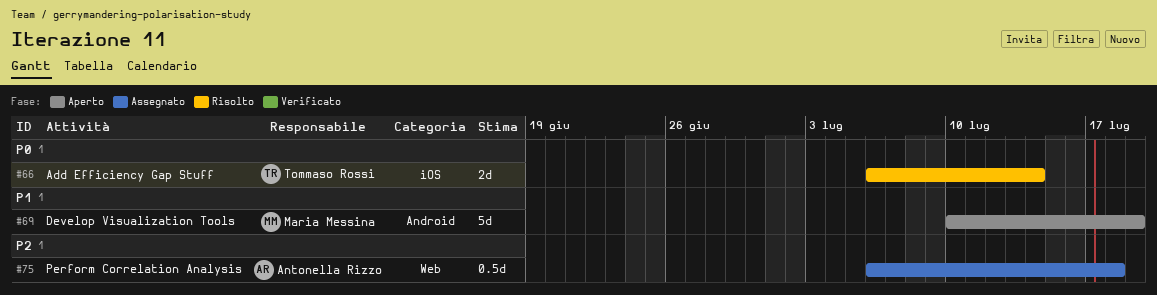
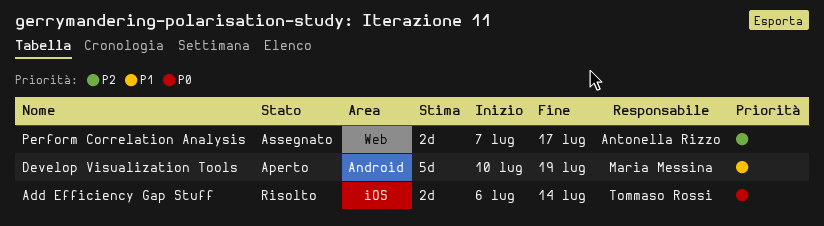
Perform Correlation Analysis, estimate: 0.5d -> 2d
Perform Correlation Analysis, start: Jul 6 -> Jul 7
Perform Correlation Analysis, due: Jul 18 -> Jul 17

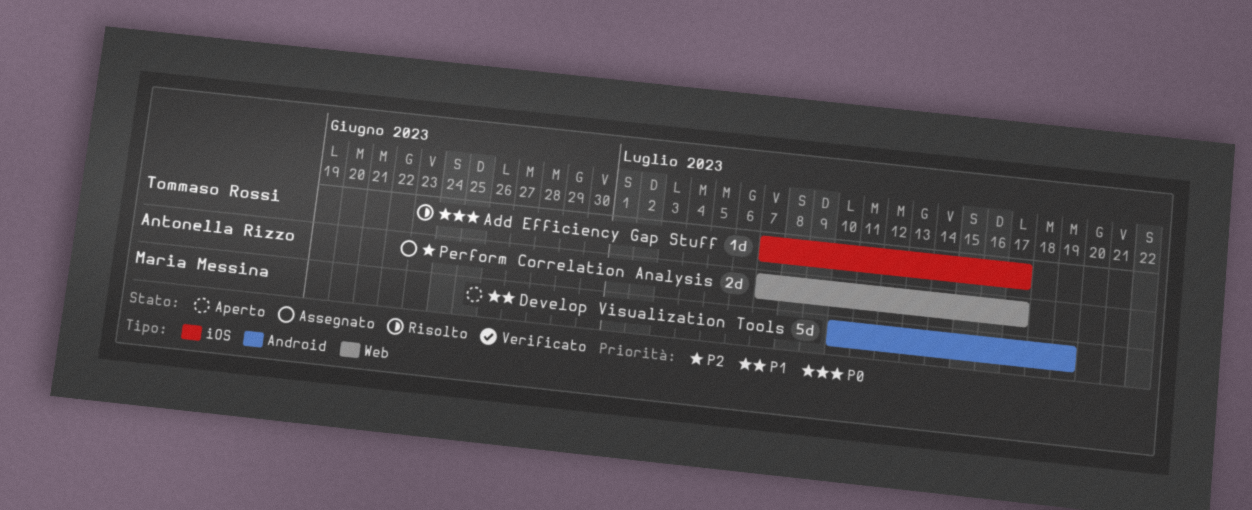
Add Efficiency Gap Stuff, estimate: 2d -> 1d
Add Efficiency Gap Stuff, start: Jul 6 -> Jul 7
Add Efficiency Gap Stuff, due: Jul 14 -> Jul 17

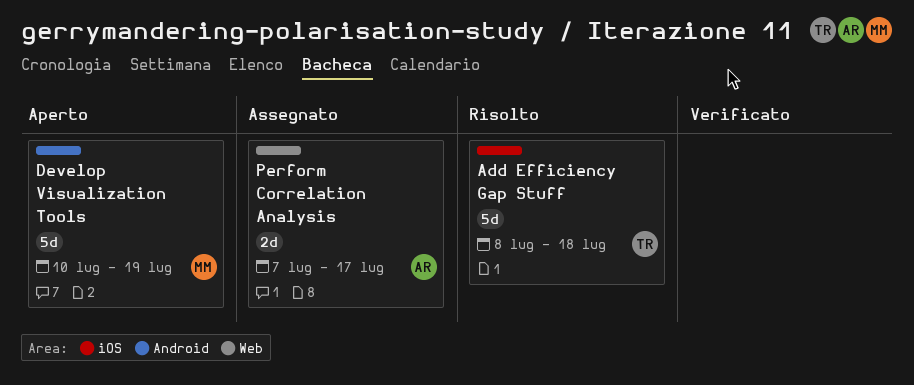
Add Efficiency Gap Stuff, estimate: 1d -> 5d
Add Efficiency Gap Stuff, start: Jul 7 -> Jul 8
Add Efficiency Gap Stuff, due: Jul 17 -> Jul 18

